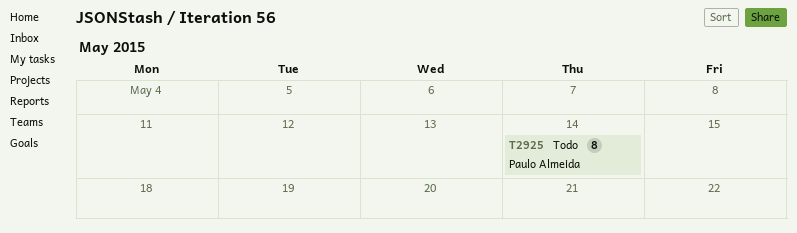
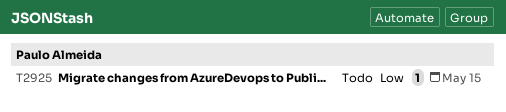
T2925, estimate: 8 -> 1
T2925, due: May 14 -> May 15

